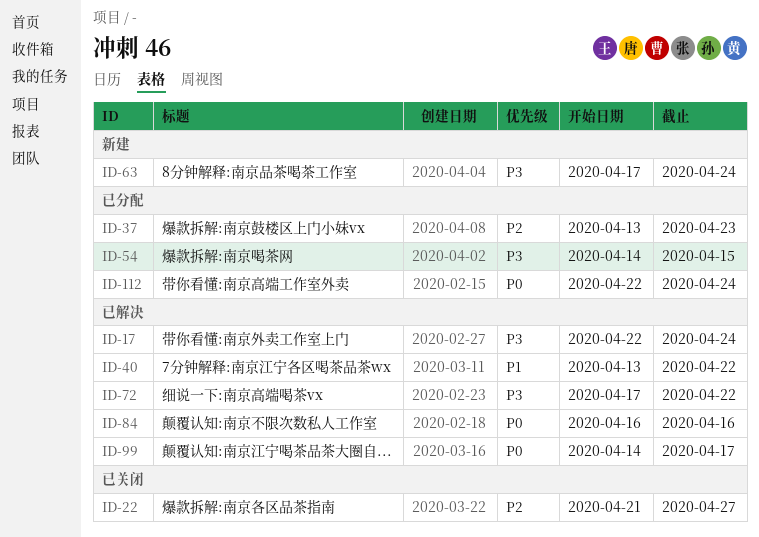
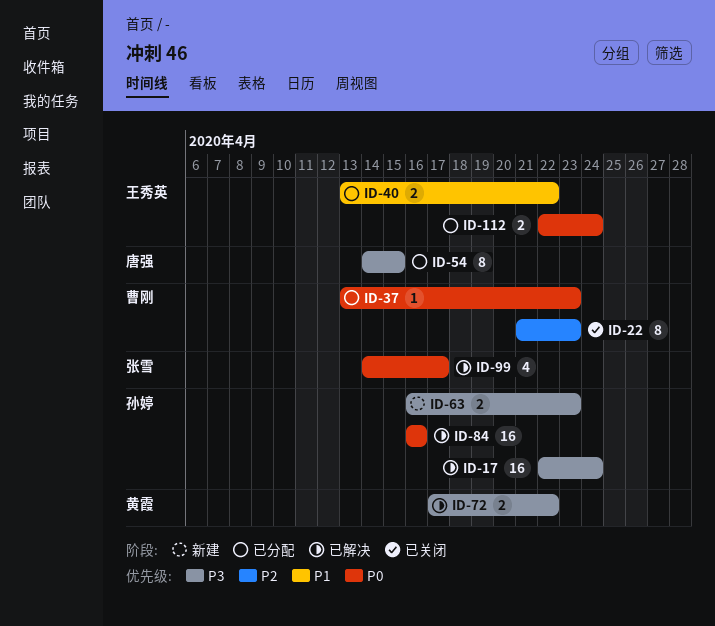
ID-22, due: Apr 27 -> Apr 23
ID-37, priority: P2 -> P0
ID-40, status: 已解决 -> 已分配
ID-63, start: Apr 17 -> Apr 16
ID-63, due: Apr 24 -> Apr 23

